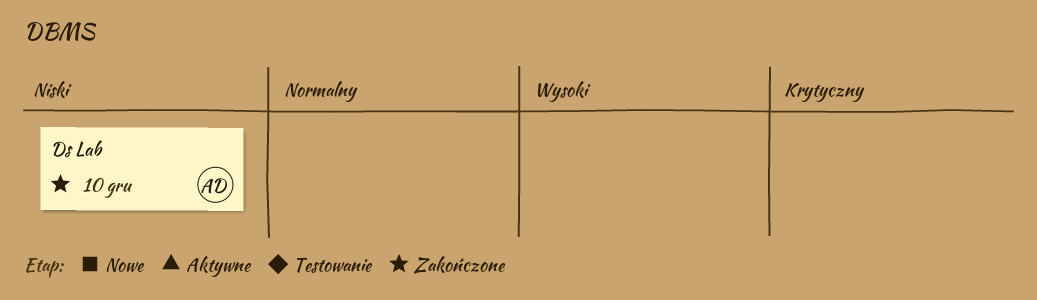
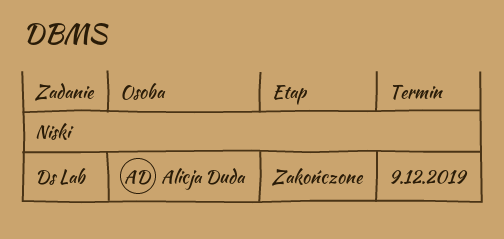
Ds Lab, due: Dec 10 -> Dec 9

